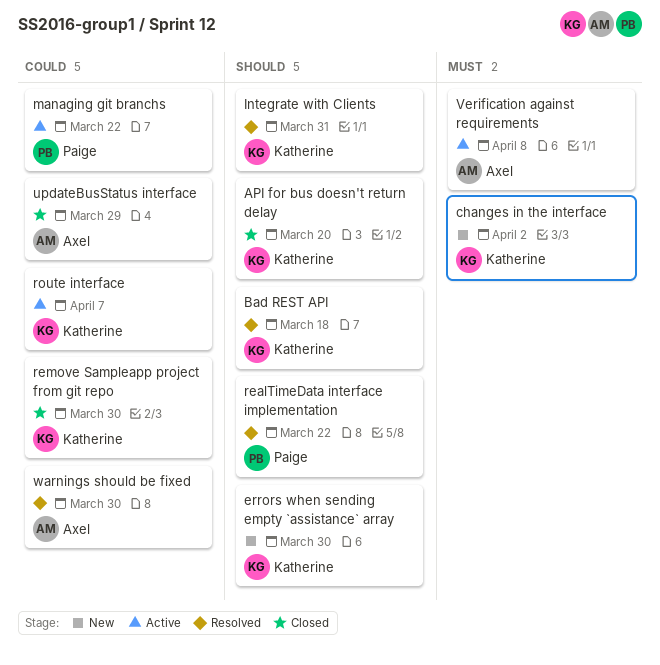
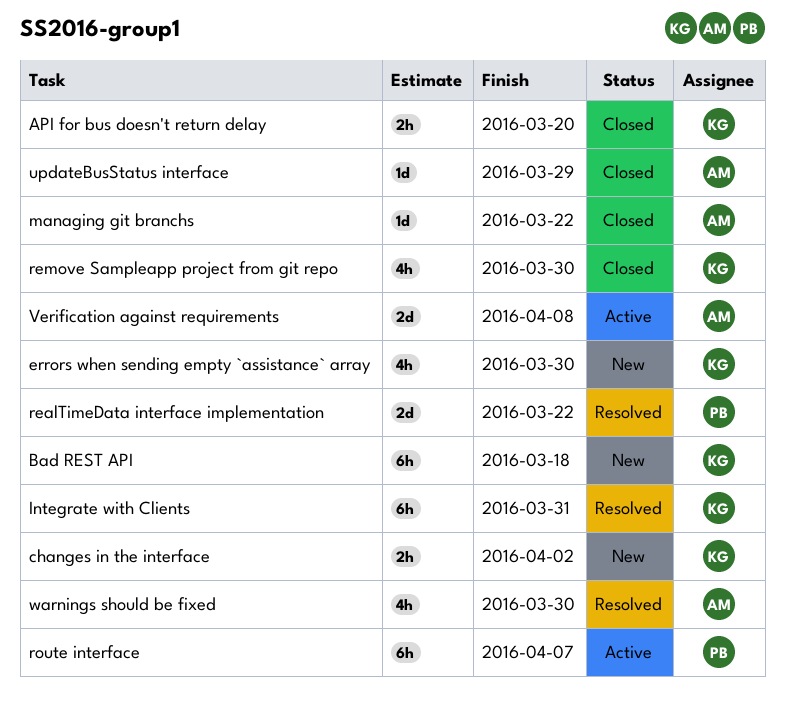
Bad REST API, status: Resolved -> New
managing git branchs, status: Active -> Closed
managing git branchs, owner: Paige -> Axel
route interface, owner: Katherine -> Paige

